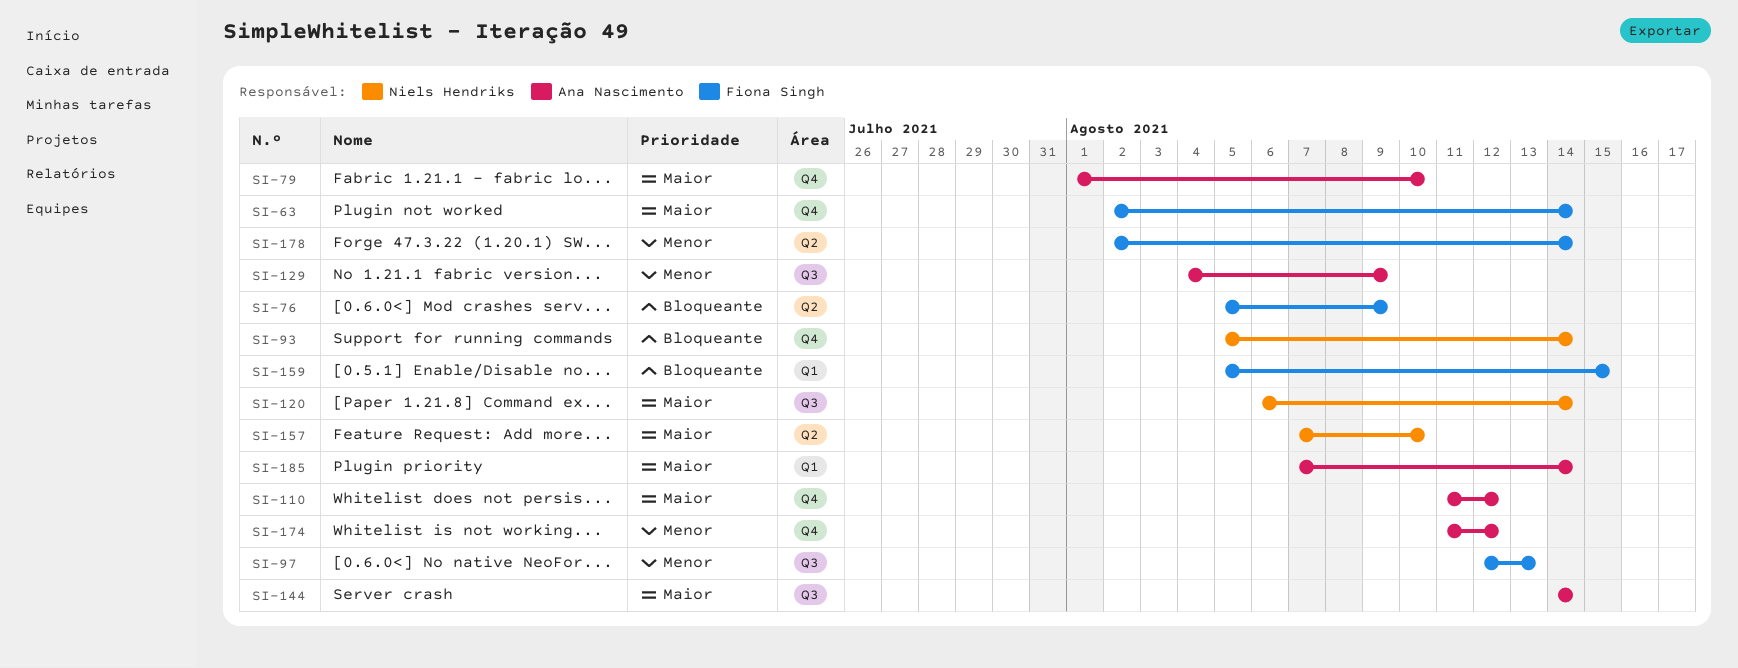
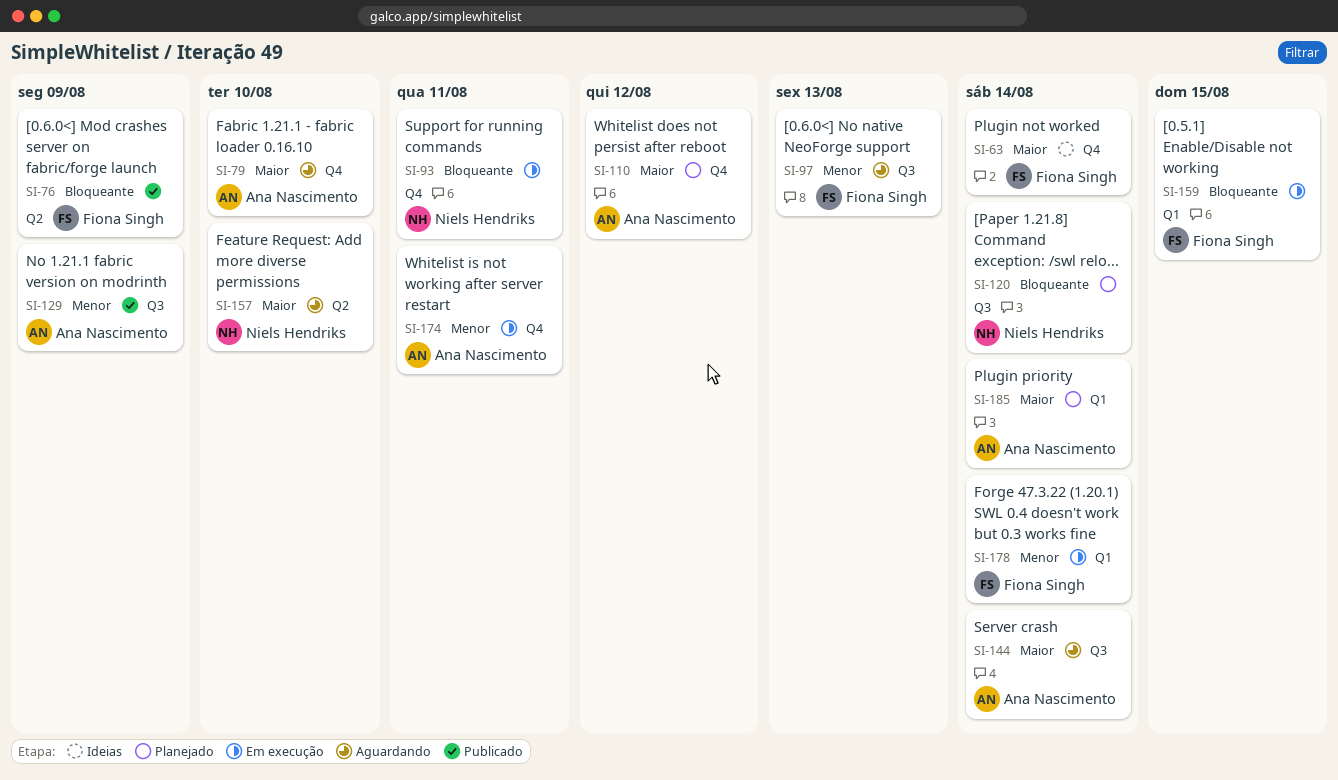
SI-93, due: Aug 14 -> Aug 11
SI-120, priority: Maior -> Bloqueante
SI-174, due: Aug 12 -> Aug 11
SI-178, label: Q2 -> Q1

